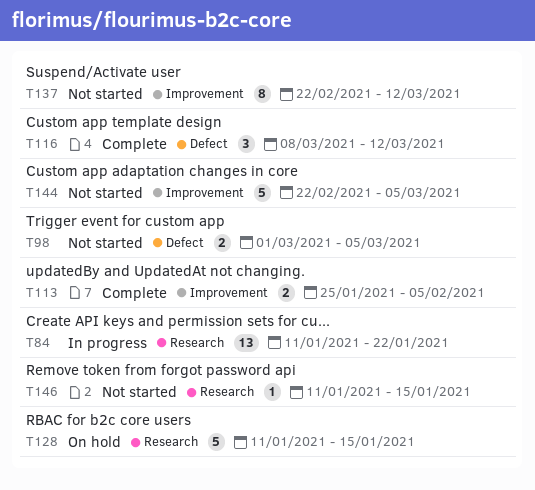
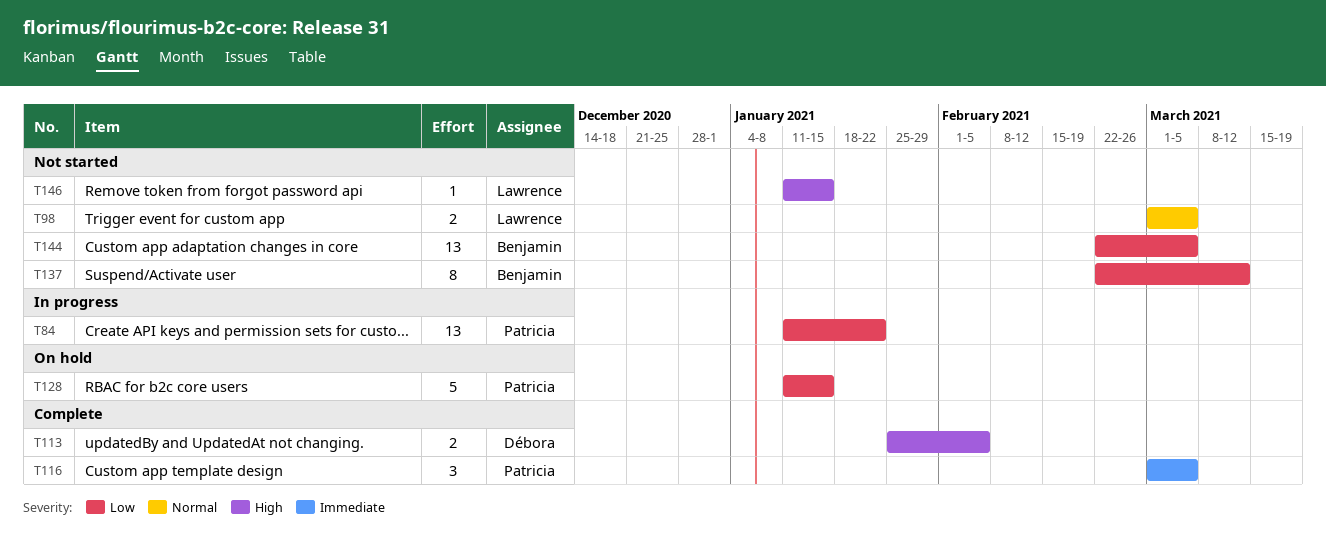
T116, start: Mar 8 -> Mar 1
T116, due: Mar 12 -> Mar 5
T144, estimate: 5 -> 13

